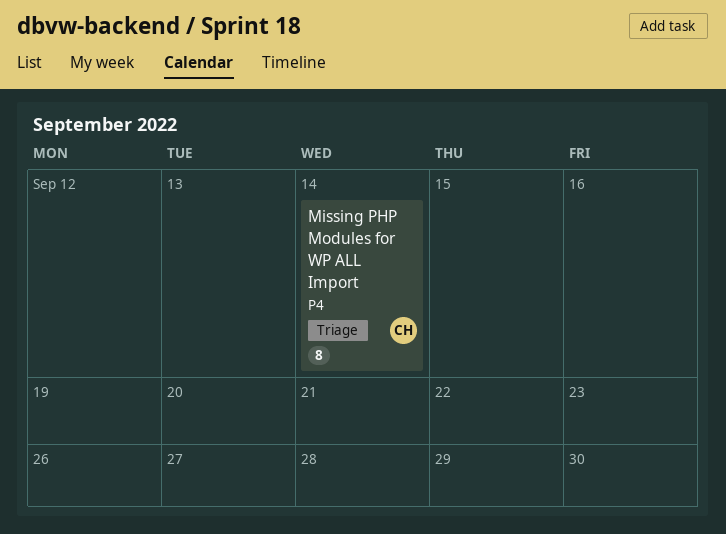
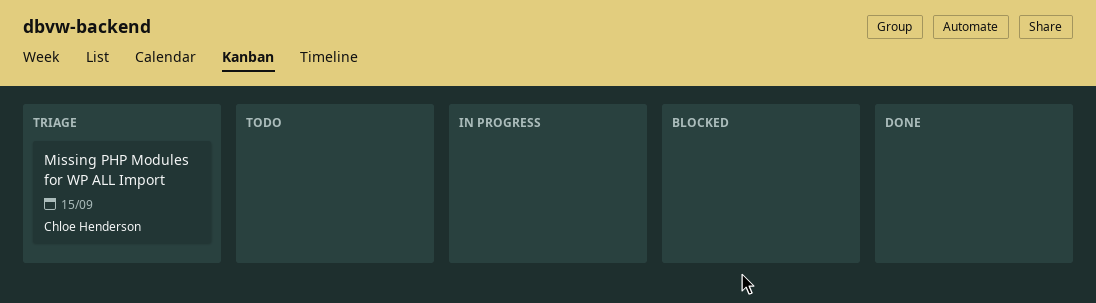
Missing PHP Modules for WP ALL Import, due: Sep 14 -> Sep 15

